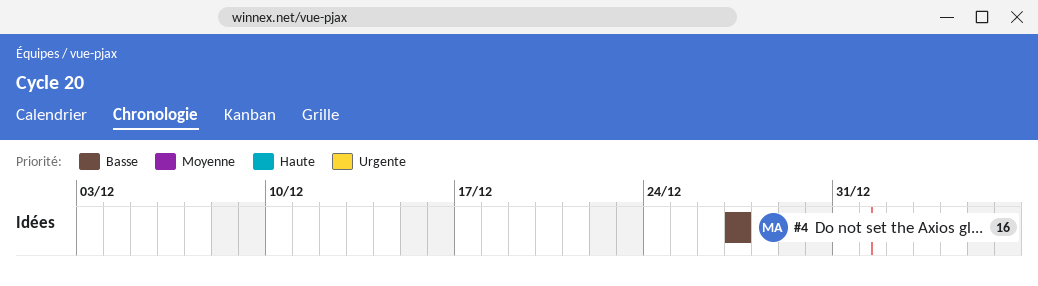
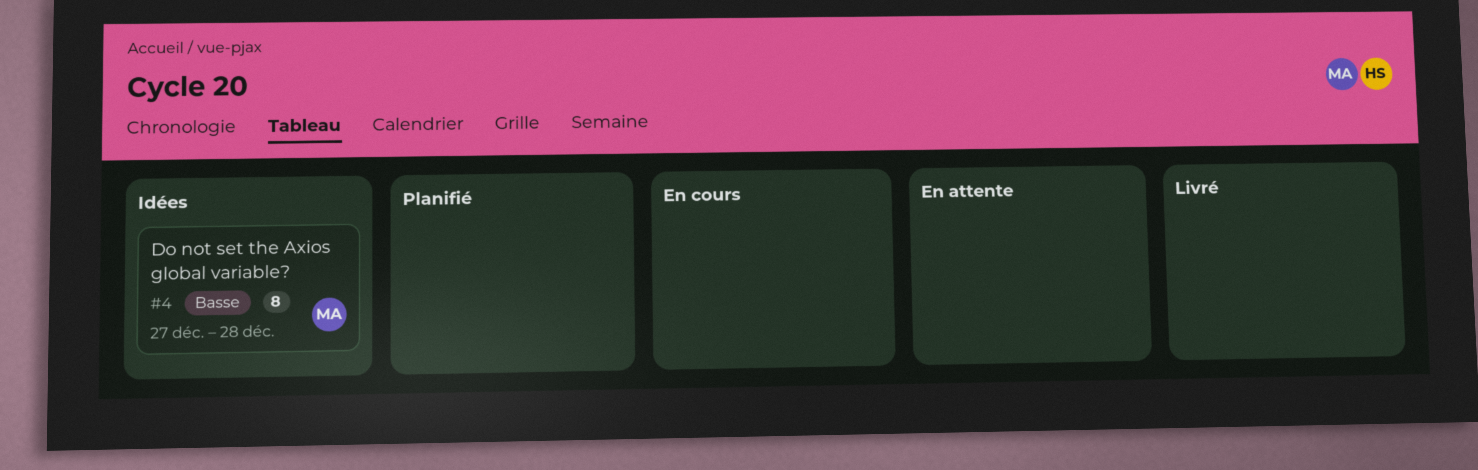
#4, estimate: 16 -> 8
#4, due: Dec 27 -> Dec 28

